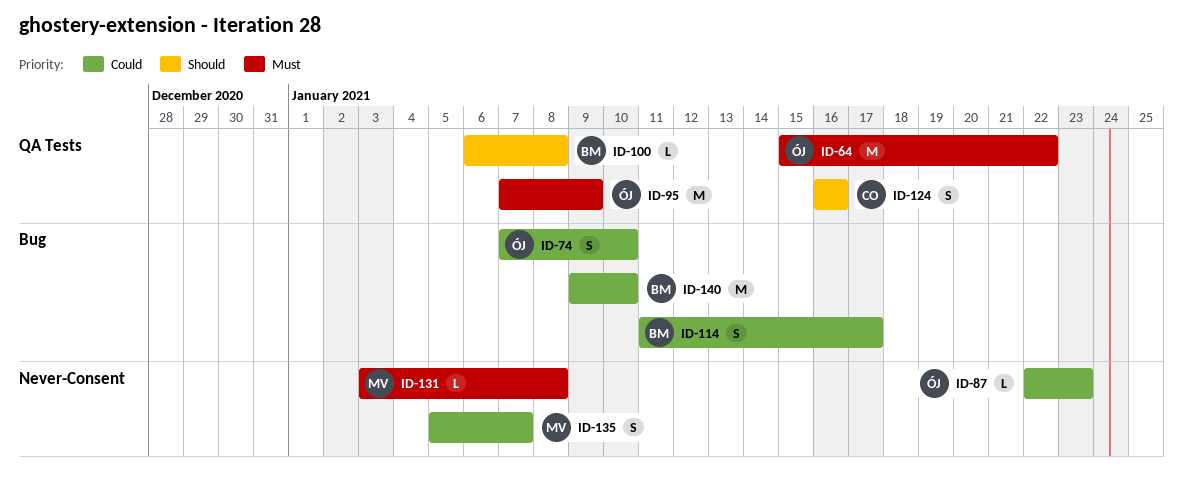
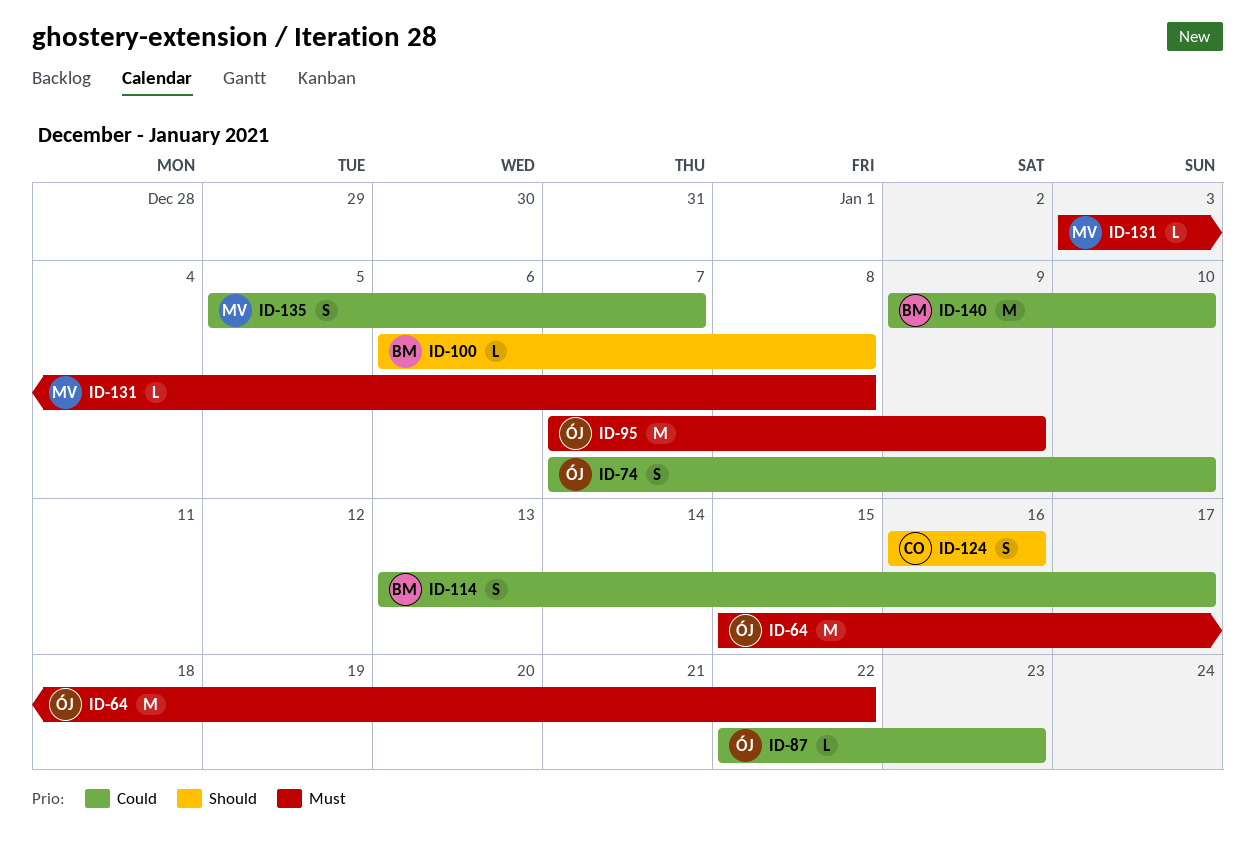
ID-114, start: Jan 11 -> Jan 13

